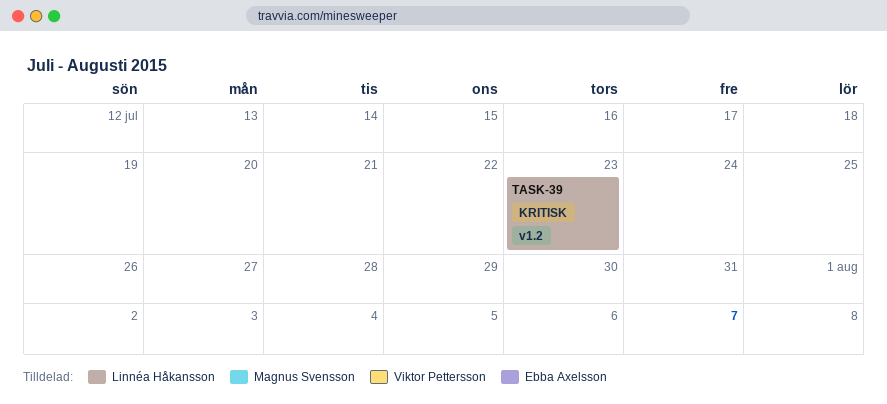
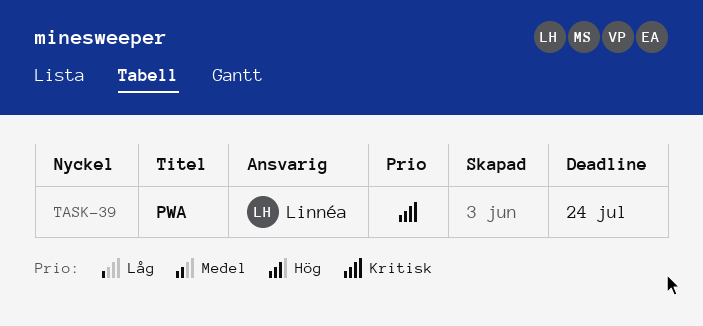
TASK-39, due: Jul 23 -> Jul 24

